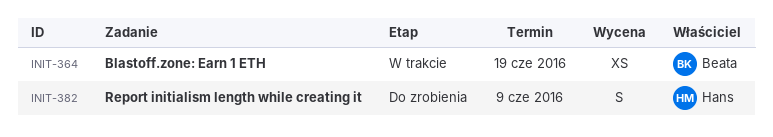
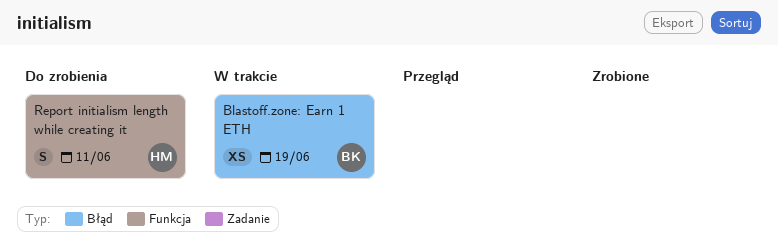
Report initialism length while creating it, due: Jun 9 -> Jun 11

